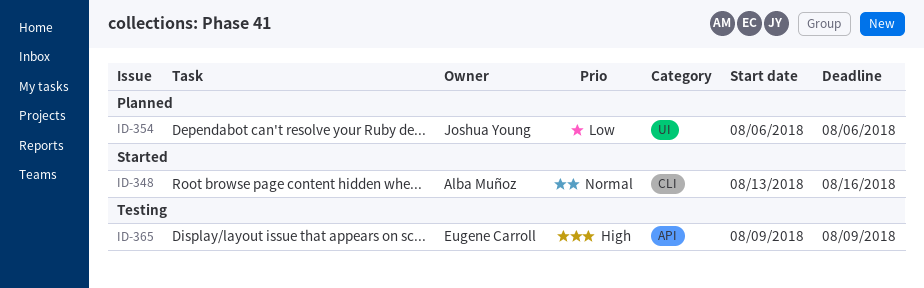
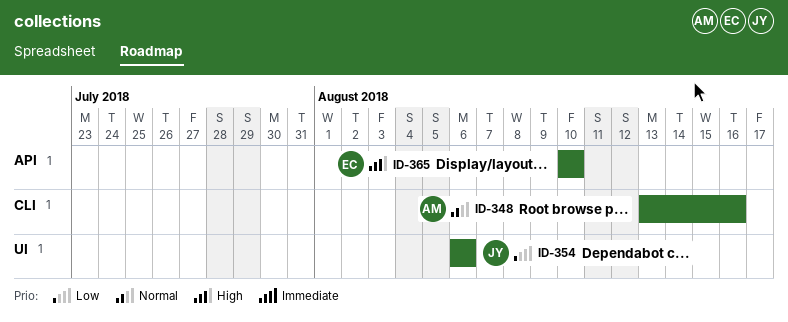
ID-365, start: Aug 9 -> Aug 10
ID-365, due: Aug 9 -> Aug 10

